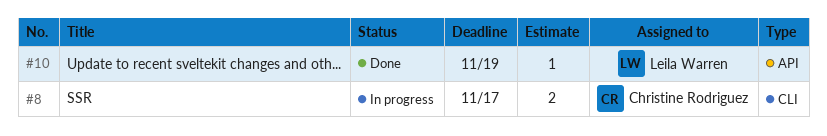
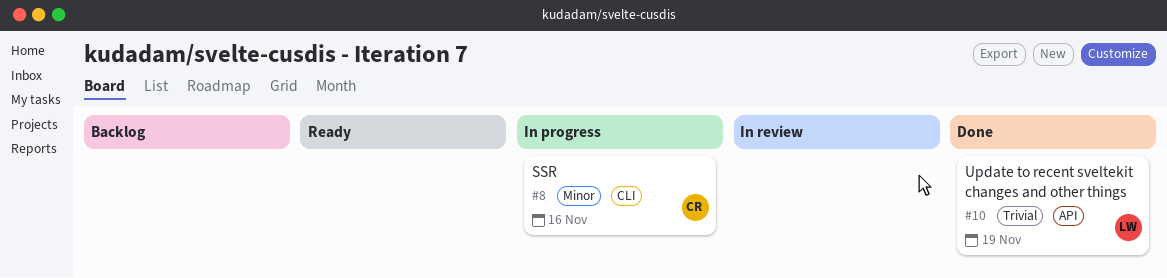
#8, due: Nov 17 -> Nov 16

